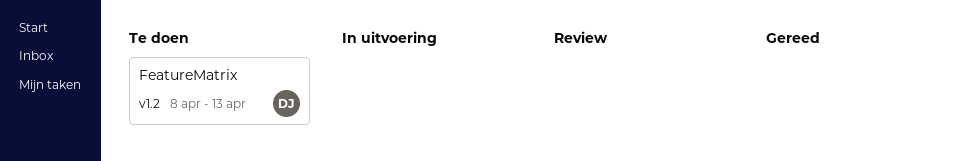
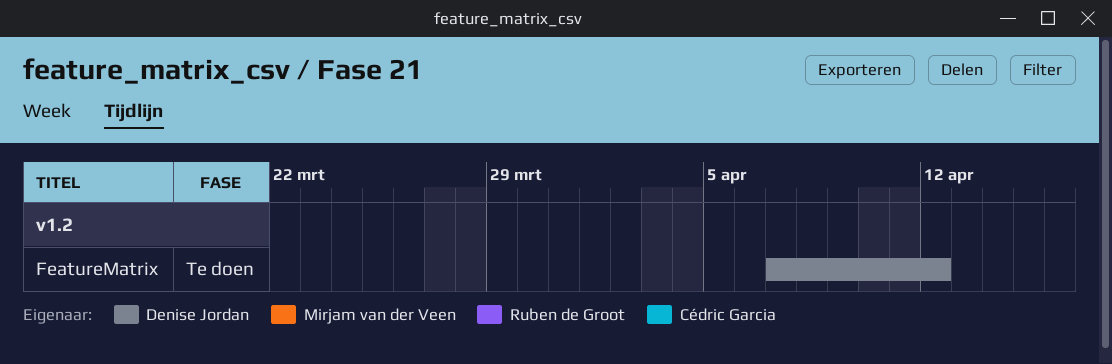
FeatureMatrix, start: Apr 8 -> Apr 7
FeatureMatrix, due: Apr 13 -> Apr 12

